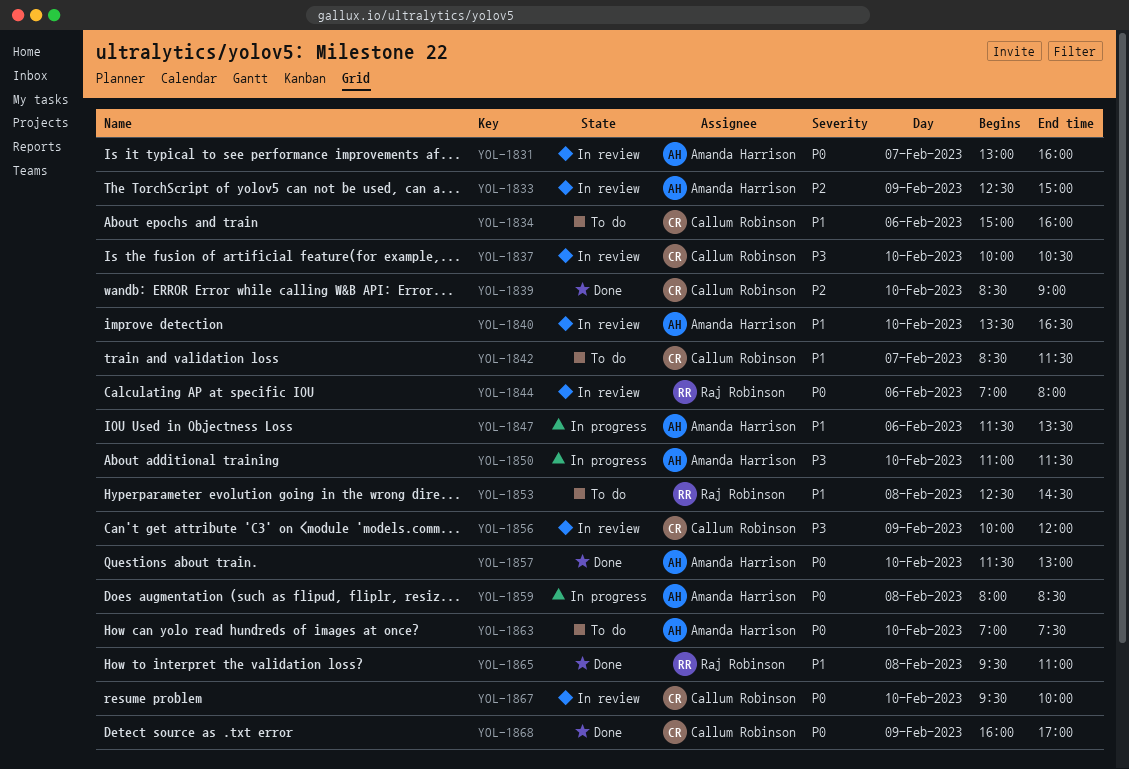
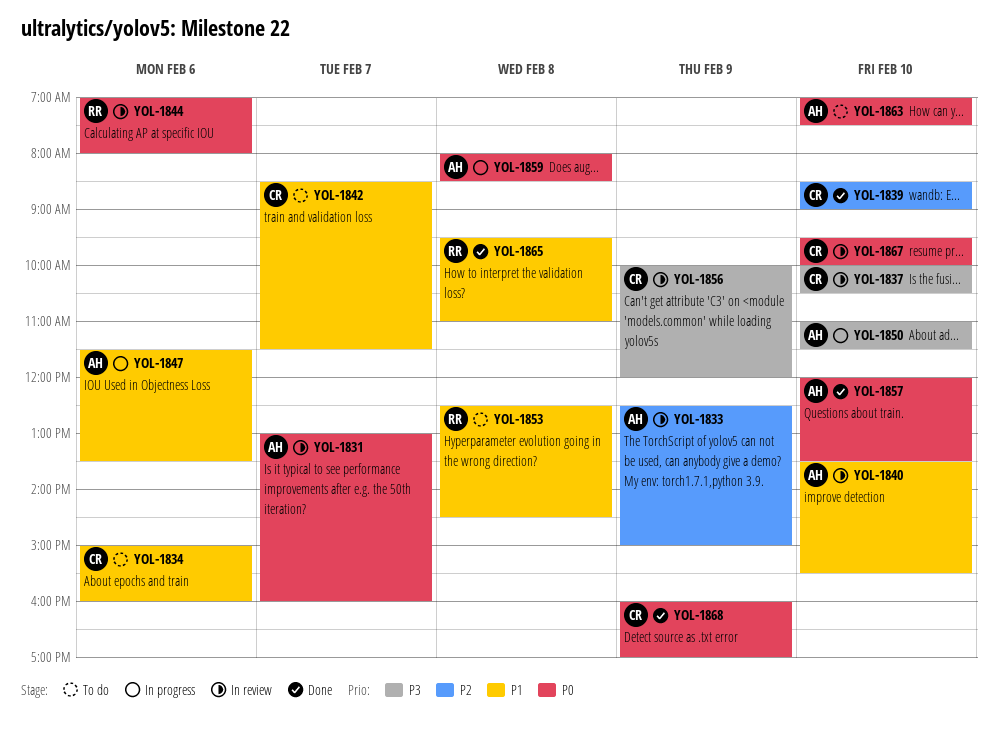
YOL-1840, ends: 16:30 -> 15:30
YOL-1857, begins: 11:30 -> 12:00
YOL-1857, ends: 13:00 -> 13:30

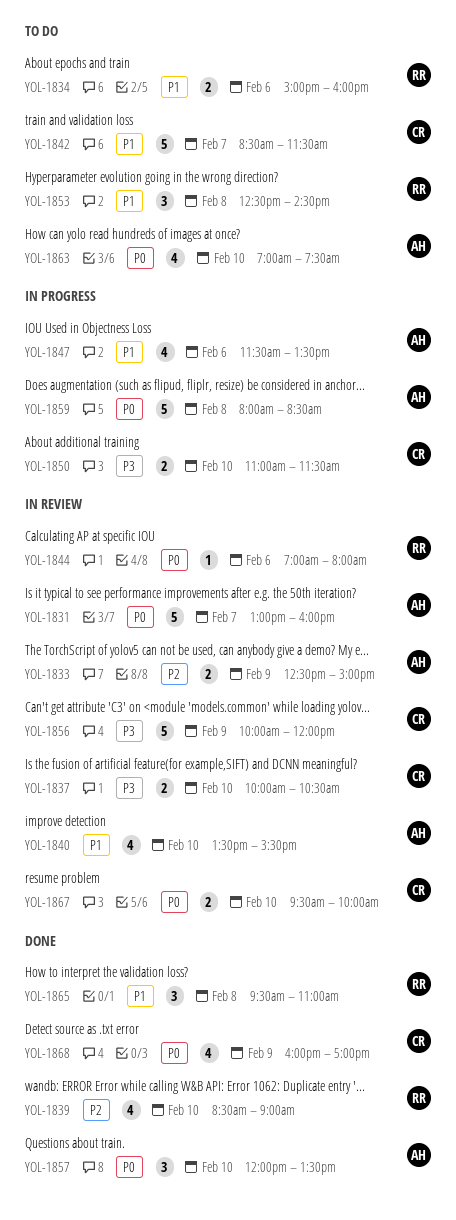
YOL-1834, owner: CR -> RR
YOL-1839, owner: CR -> RR
YOL-1850, owner: AH -> CR

